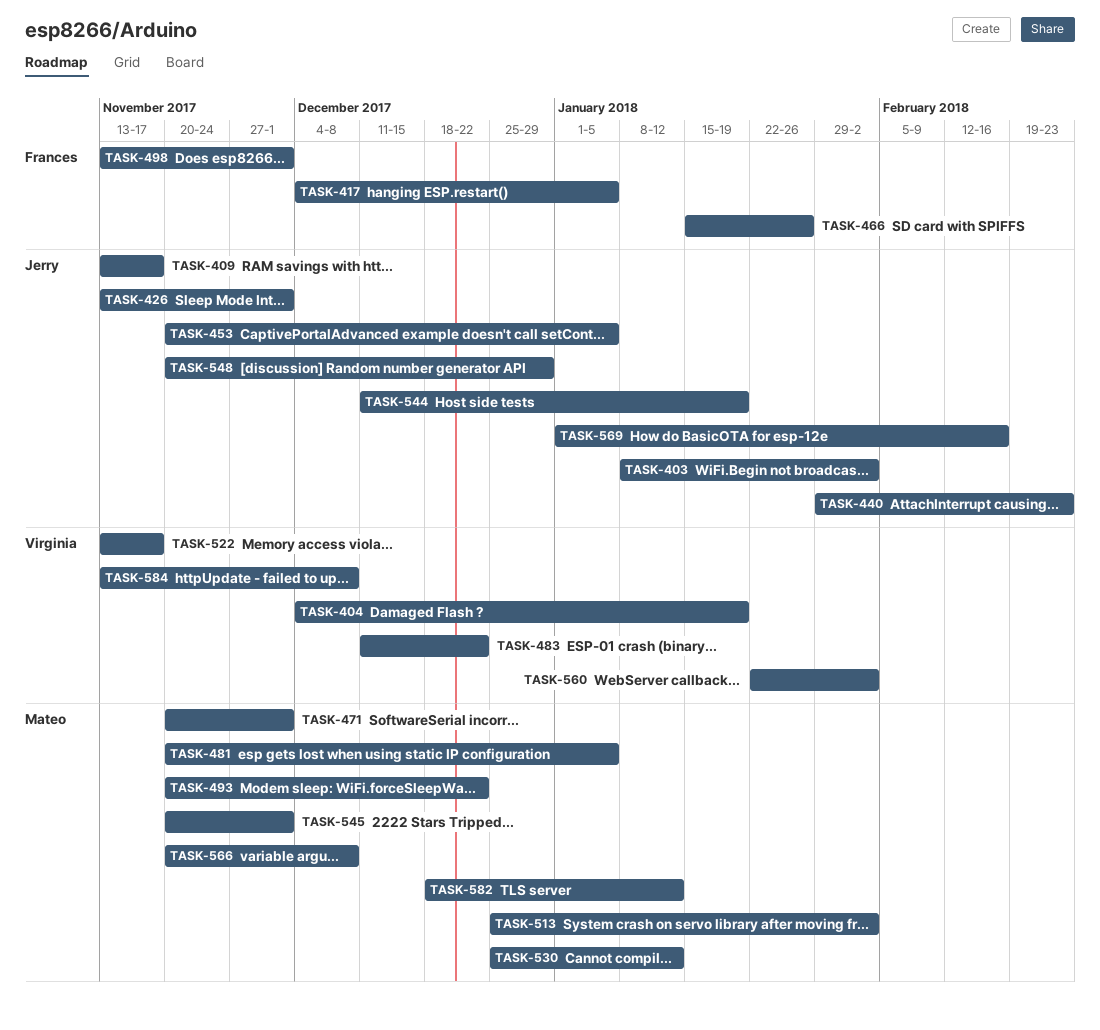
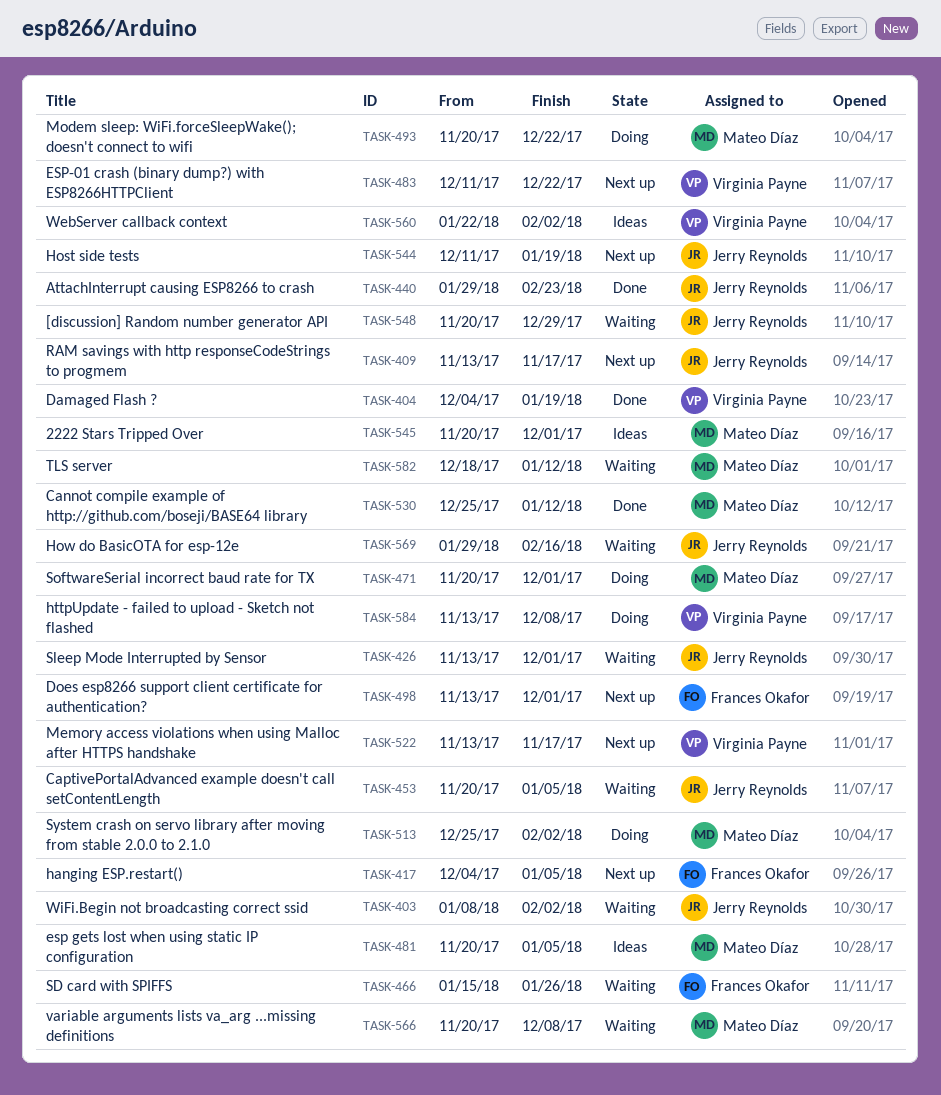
TASK-569, start: Jan 1 -> Jan 29

